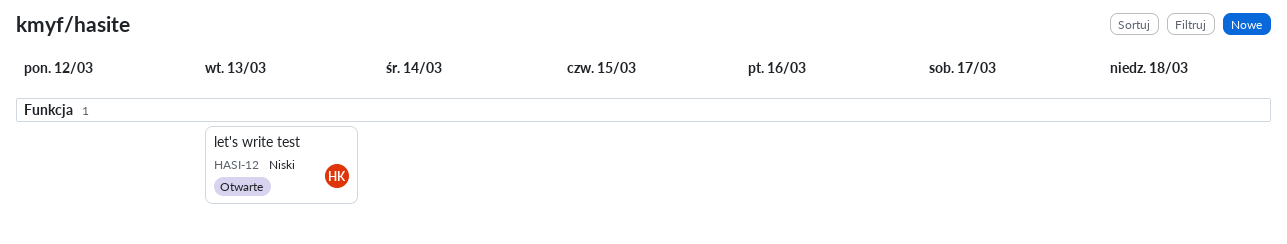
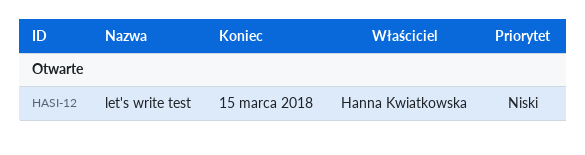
HASI-12, due: Mar 13 -> Mar 15

